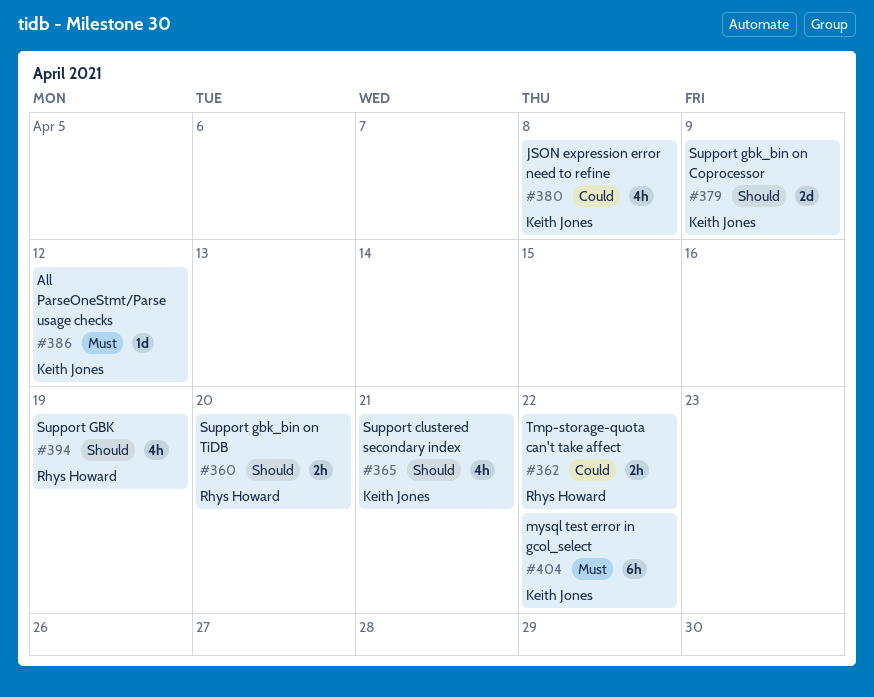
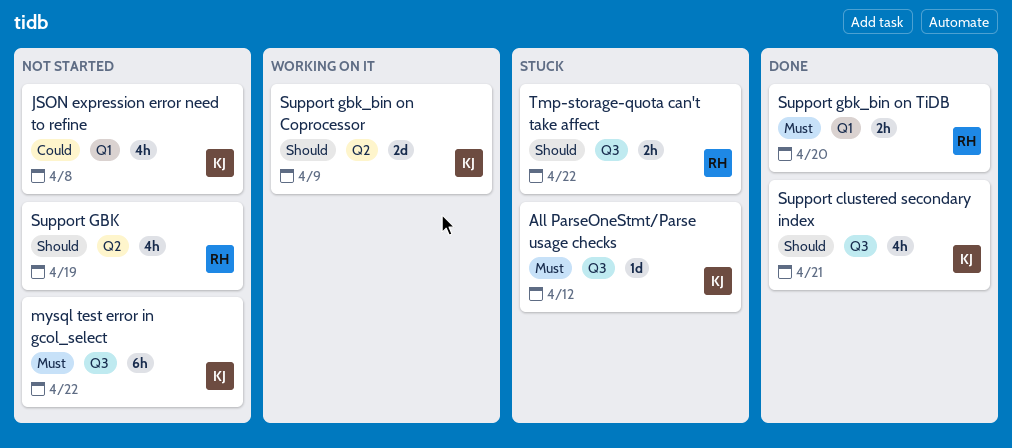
Support gbk_bin on TiDB, priority: Should -> Must
Tmp-storage-quota can't take affect, priority: Could -> Should

